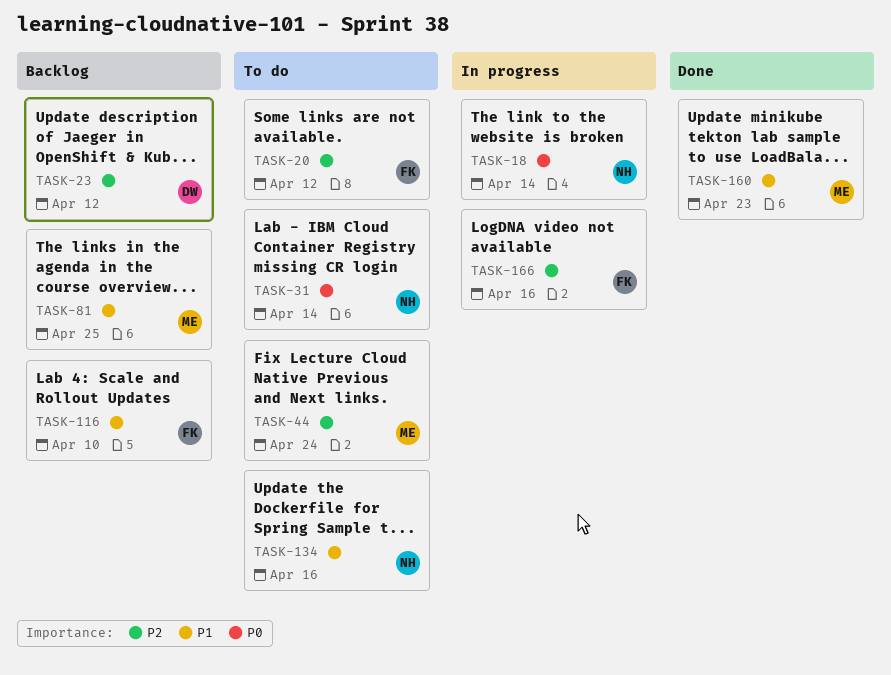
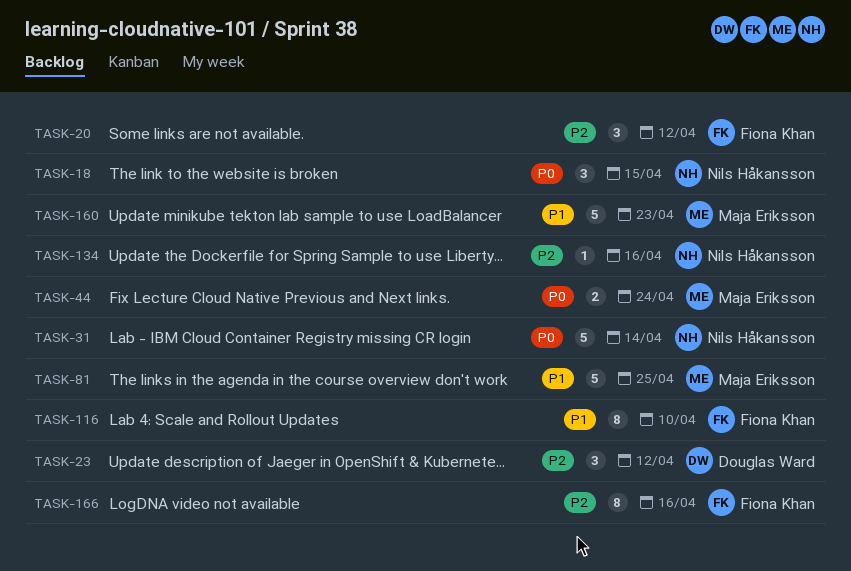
TASK-18, due: Apr 14 -> Apr 15
TASK-44, priority: P2 -> P0
TASK-134, priority: P1 -> P2

